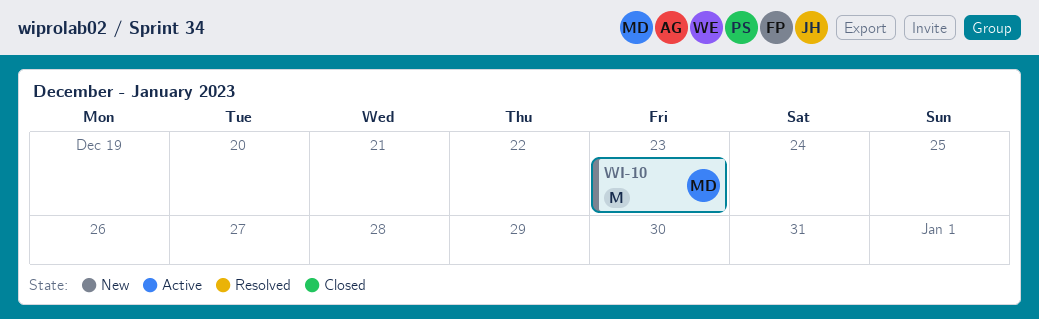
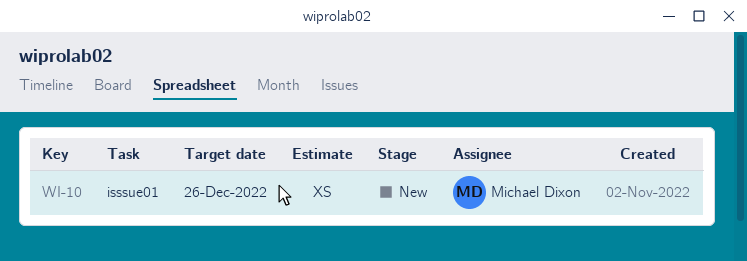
WI-10, estimate: M -> XS
WI-10, due: Dec 23 -> Dec 26

